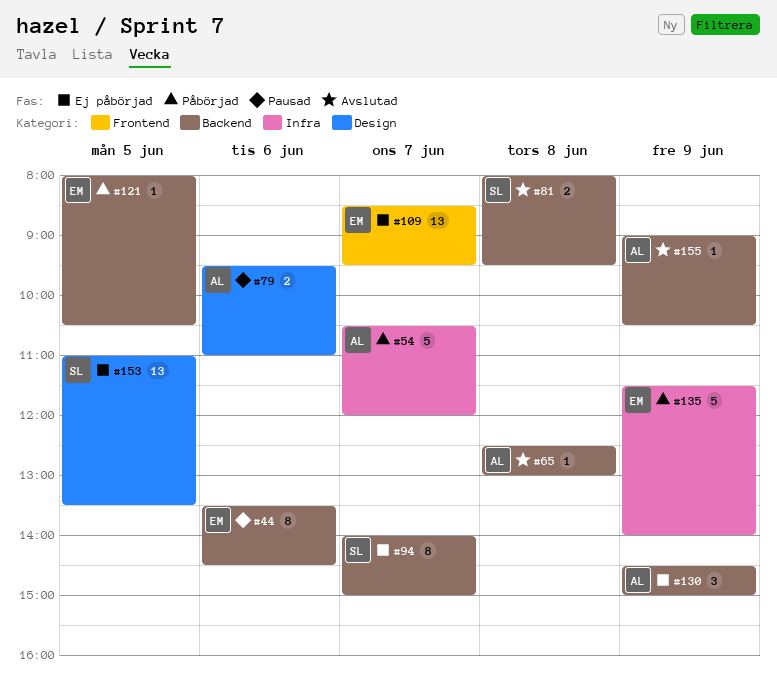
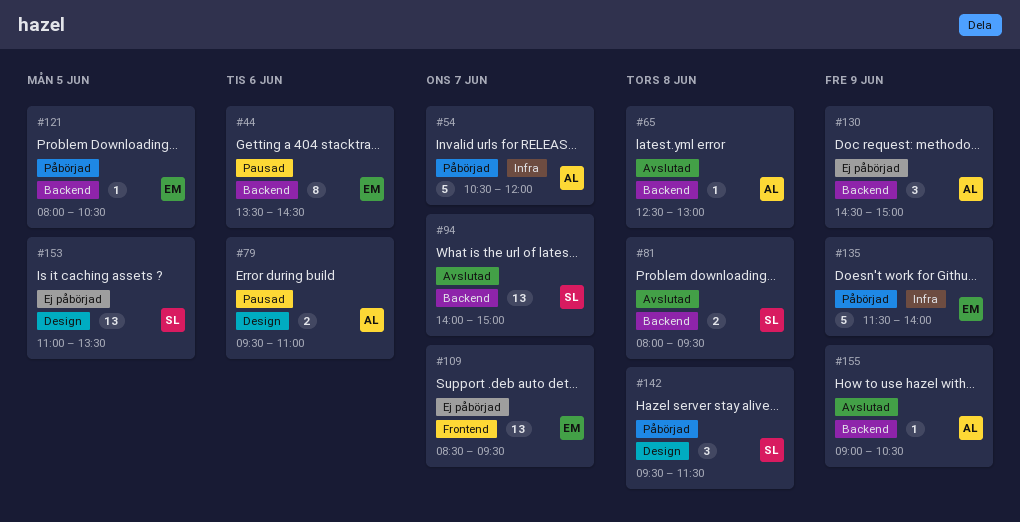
#94, status: Ej påbörjad -> Avslutad
#94, estimate: 8 -> 13
#142: none -> present

